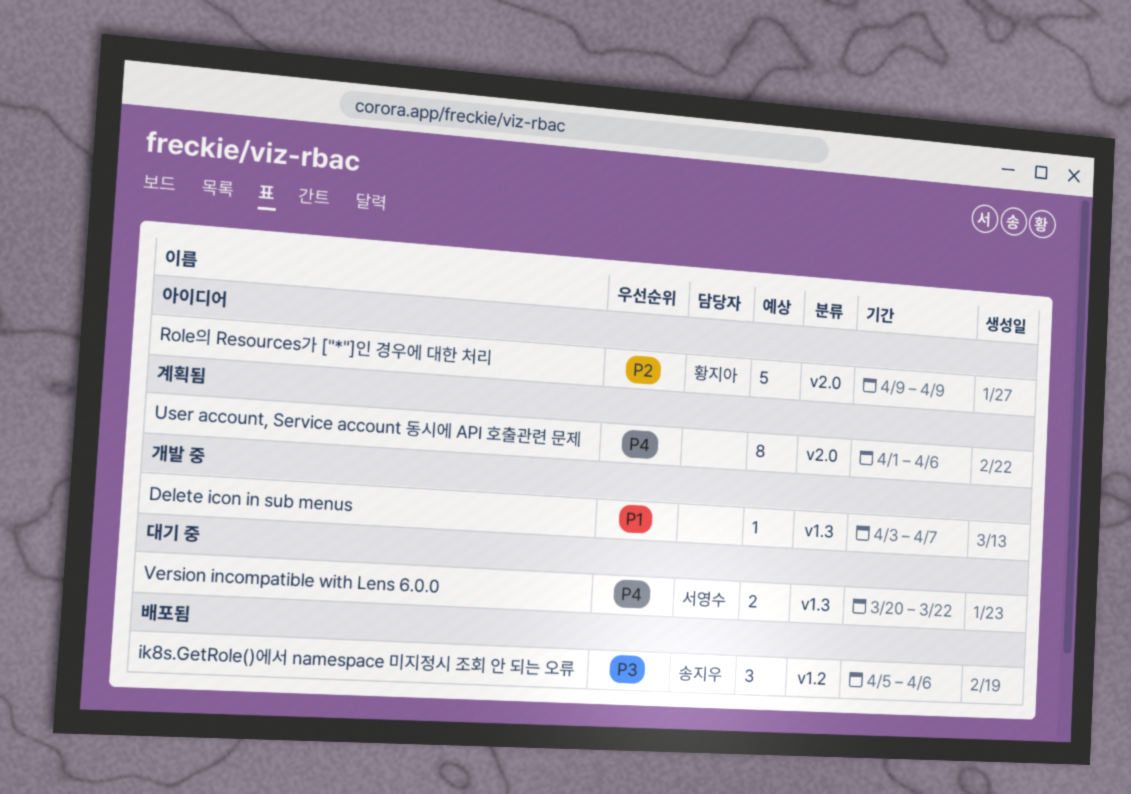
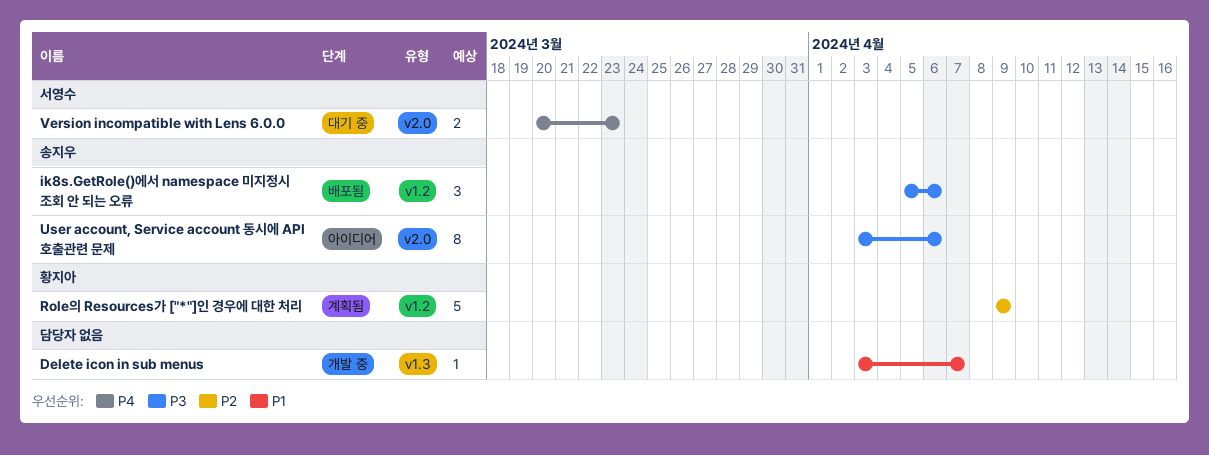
Role의 Resources가 ["*"]인 경우에 대한 처리, status: 아이디어 -> 계획됨
Role의 Resources가 ["*"]인 경우에 대한 처리, label: v2.0 -> v1.2
User account, Service account 동시에 API 호출관련 문제, status: 계획됨 -> 아이디어
User account, Service account 동시에 API 호출관련 문제, owner: none -> 송지우
User account, Service account 동시에 API 호출관련 문제, priority: P4 -> P3
User account, Service account 동시에 API 호출관련 문제, start: Apr 1 -> Apr 3
Version incompatible with Lens 6.0.0, label: v1.3 -> v2.0
Version incompatible with Lens 6.0.0, due: Mar 22 -> Mar 23

